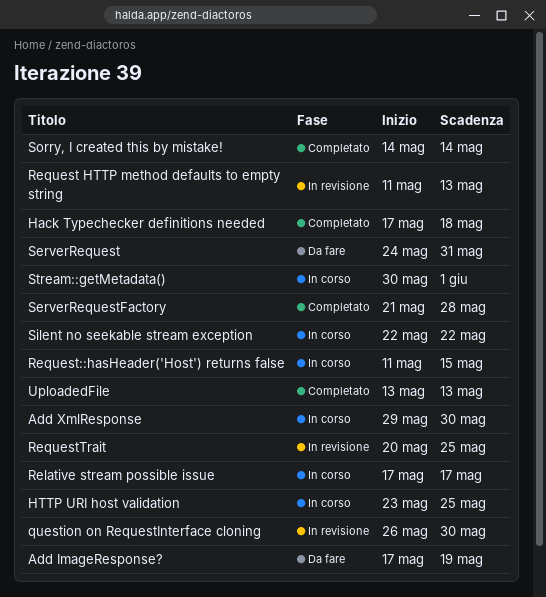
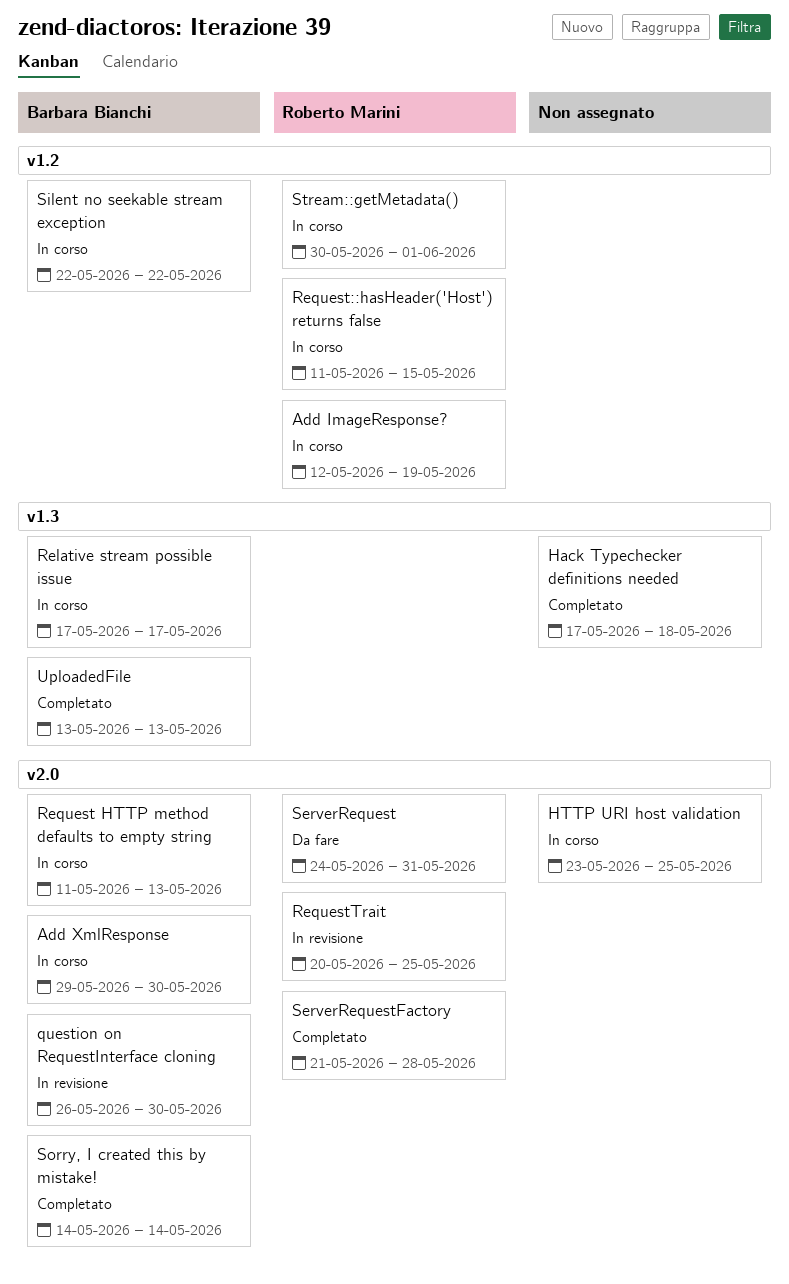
Add ImageResponse?, status: Da fare -> In corso
Add ImageResponse?, start: May 17 -> May 12
Request HTTP method defaults to empty string, status: In revisione -> In corso

